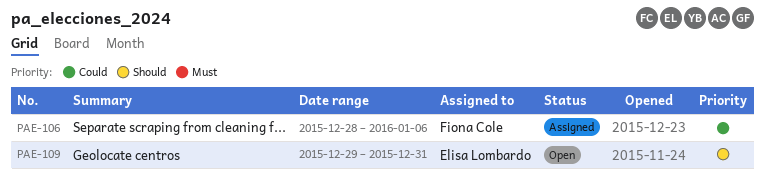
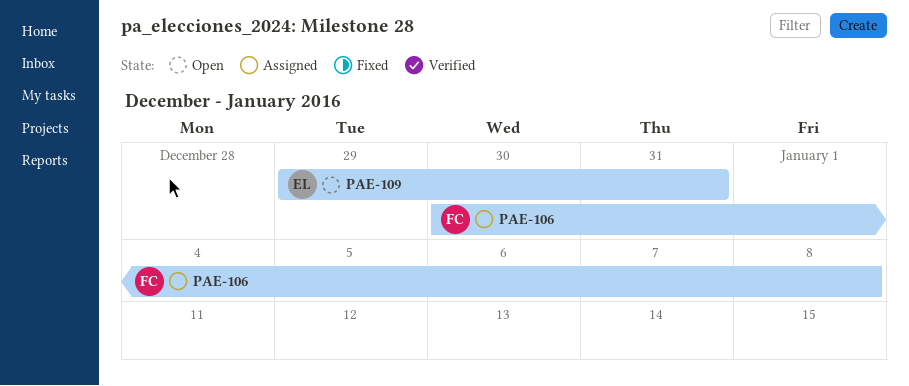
PAE-106, start: Dec 28 -> Dec 30
PAE-106, due: Jan 6 -> Jan 8

